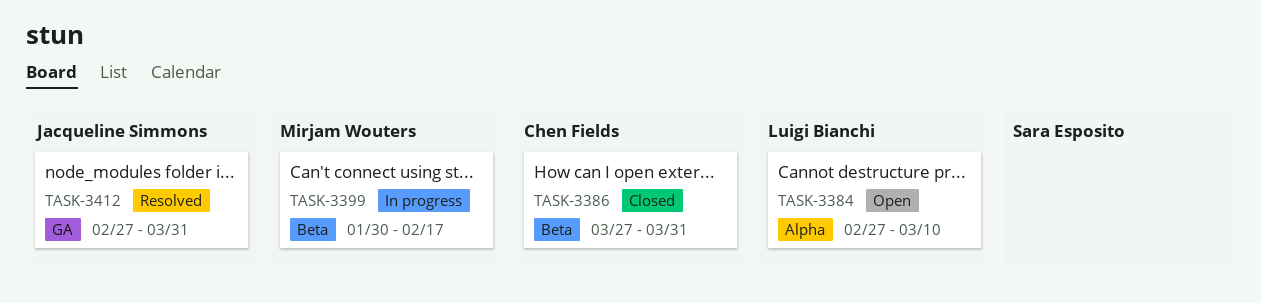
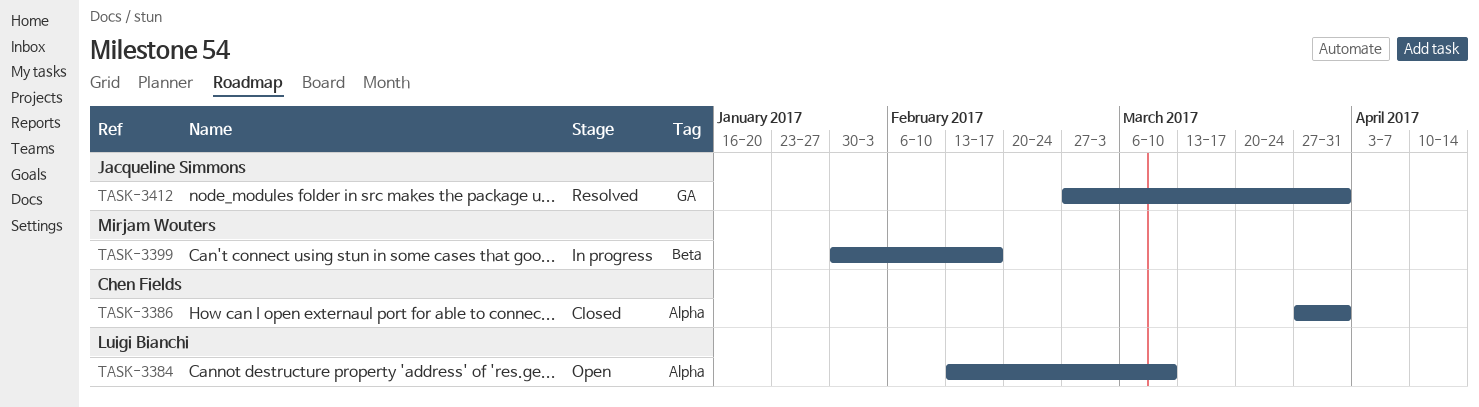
TASK-3384, start: Feb 27 -> Feb 13
TASK-3386, label: Beta -> Alpha

